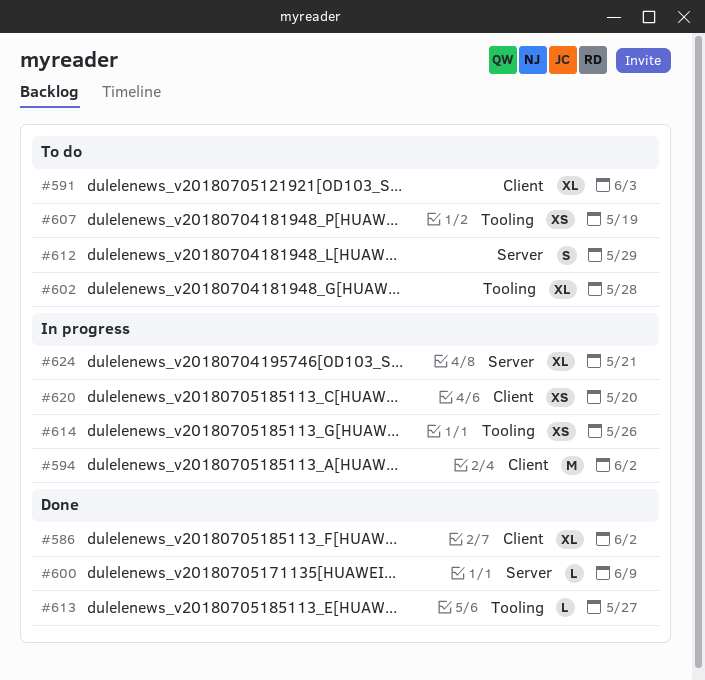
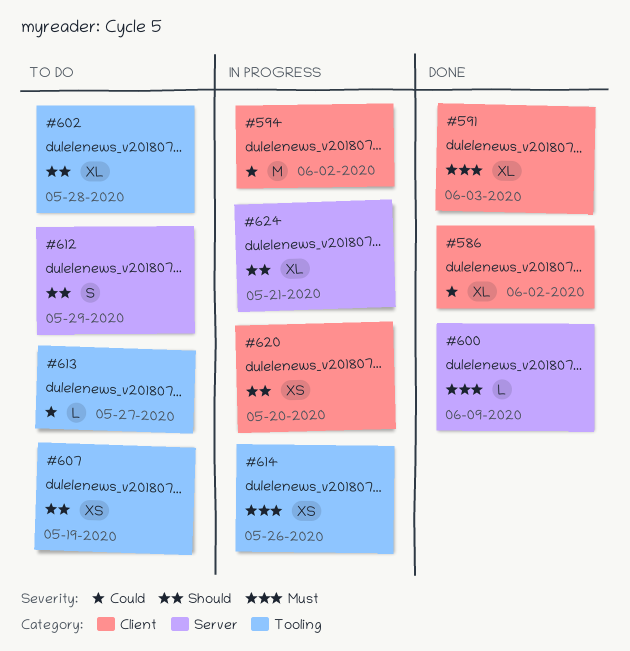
#591, status: To do -> Done
#613, status: Done -> To do

